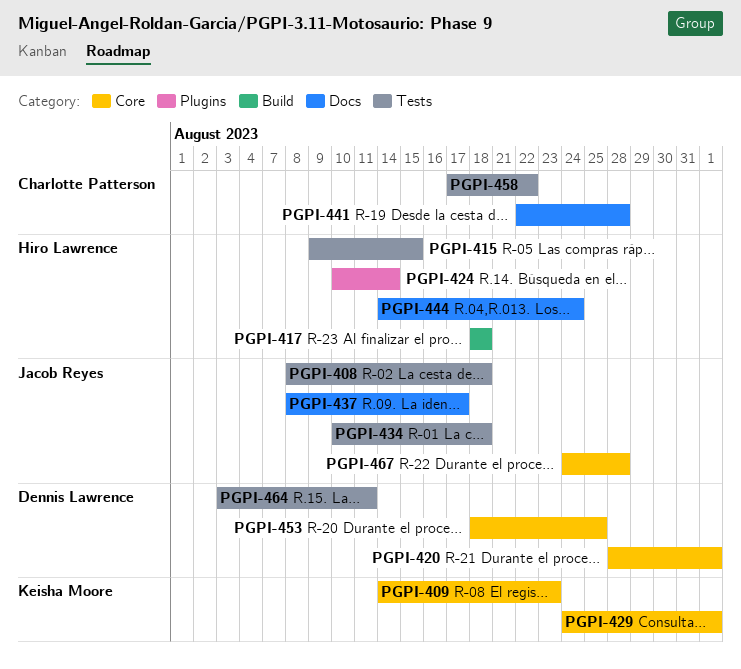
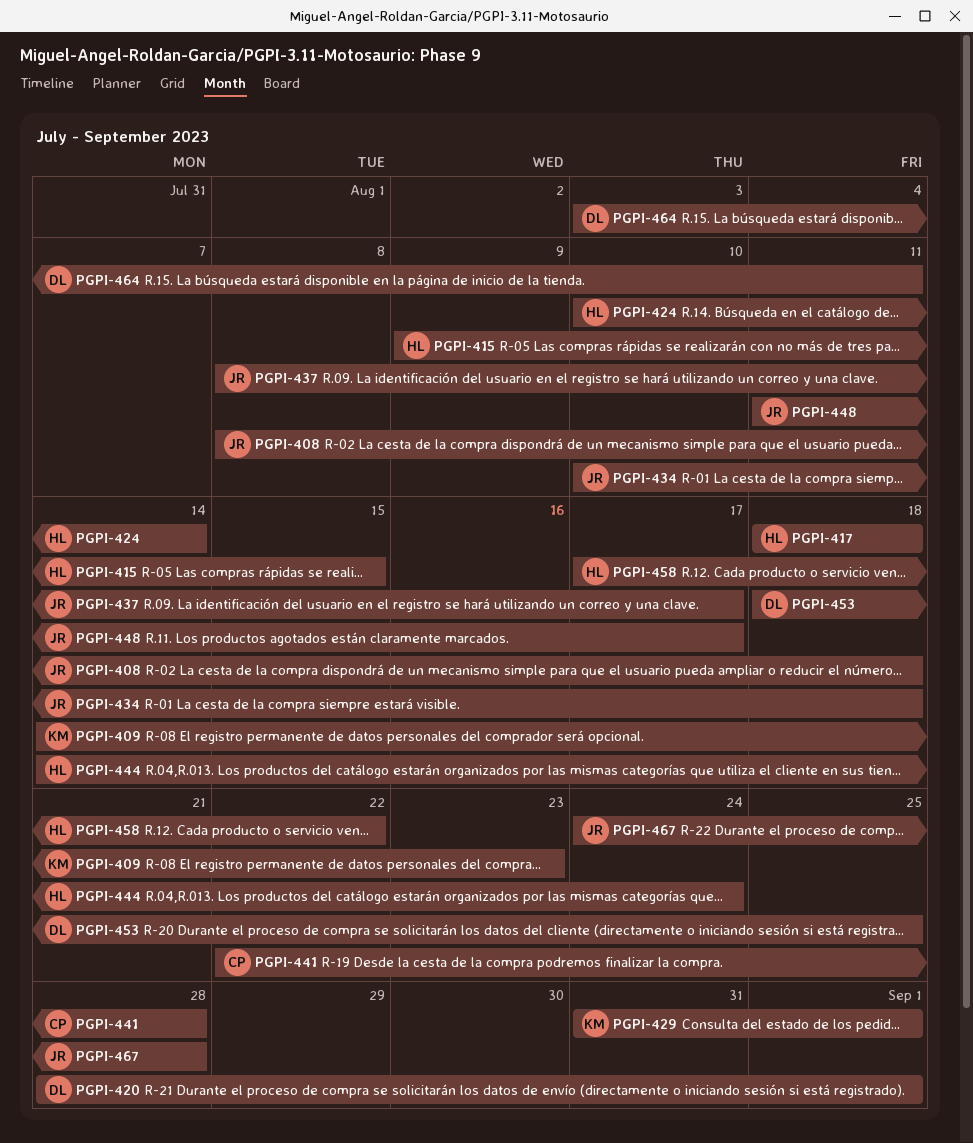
PGPI-429, start: Aug 24 -> Aug 31
PGPI-448: none -> present
PGPI-458, owner: Charlotte Patterson -> Hiro Lawrence

